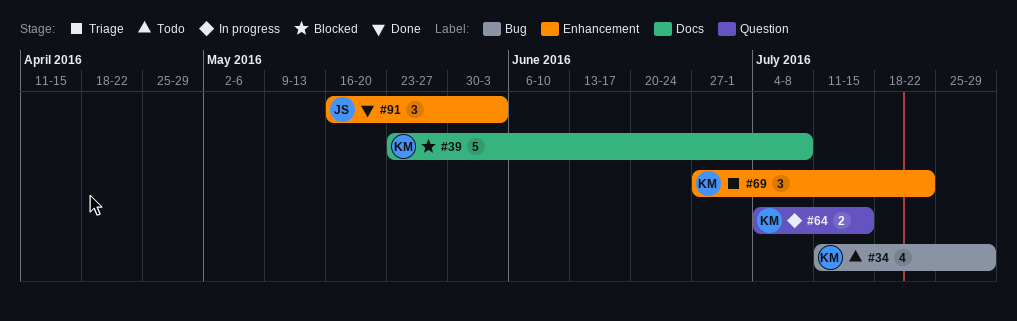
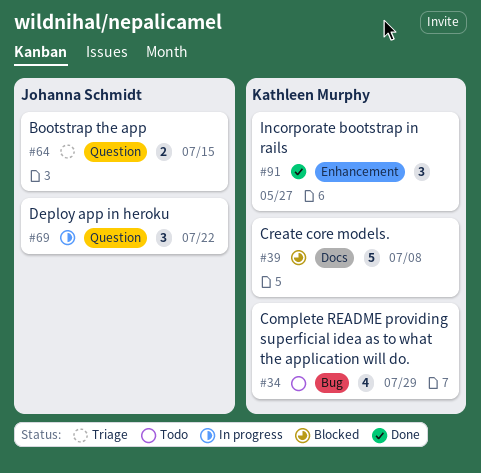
#64, status: In progress -> Triage
#64, owner: Kathleen Murphy -> Johanna Schmidt
#69, status: Triage -> In progress
#69, owner: Kathleen Murphy -> Johanna Schmidt
#69, label: Enhancement -> Question
#91, owner: Johanna Schmidt -> Kathleen Murphy
#91, due: Jun 3 -> May 27

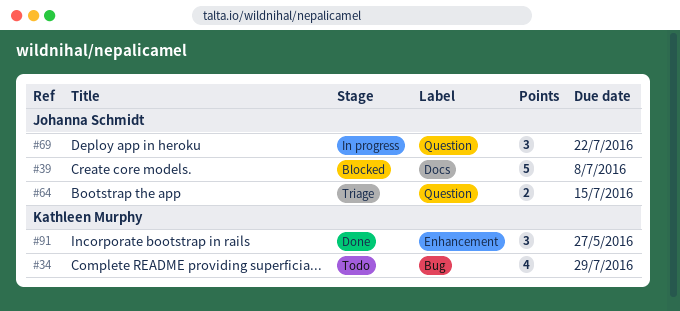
#39, owner: Kathleen Murphy -> Johanna Schmidt

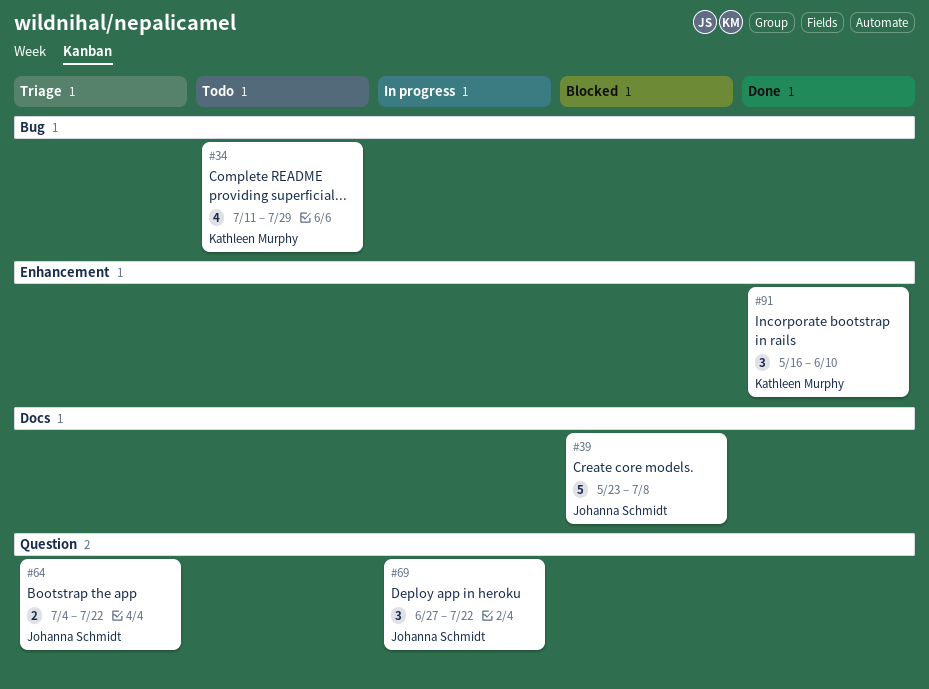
#64, due: Jul 15 -> Jul 22
#91, due: May 27 -> Jun 10

